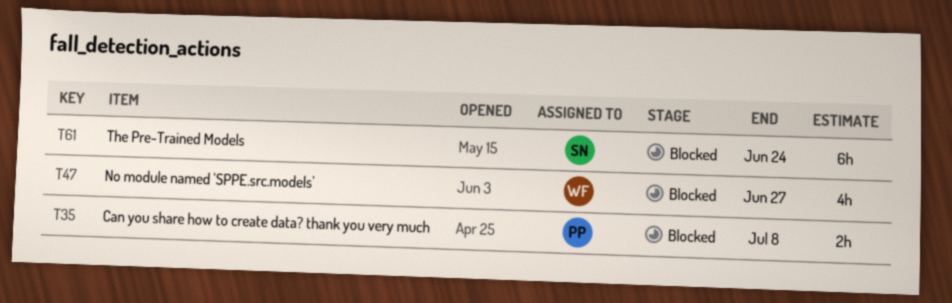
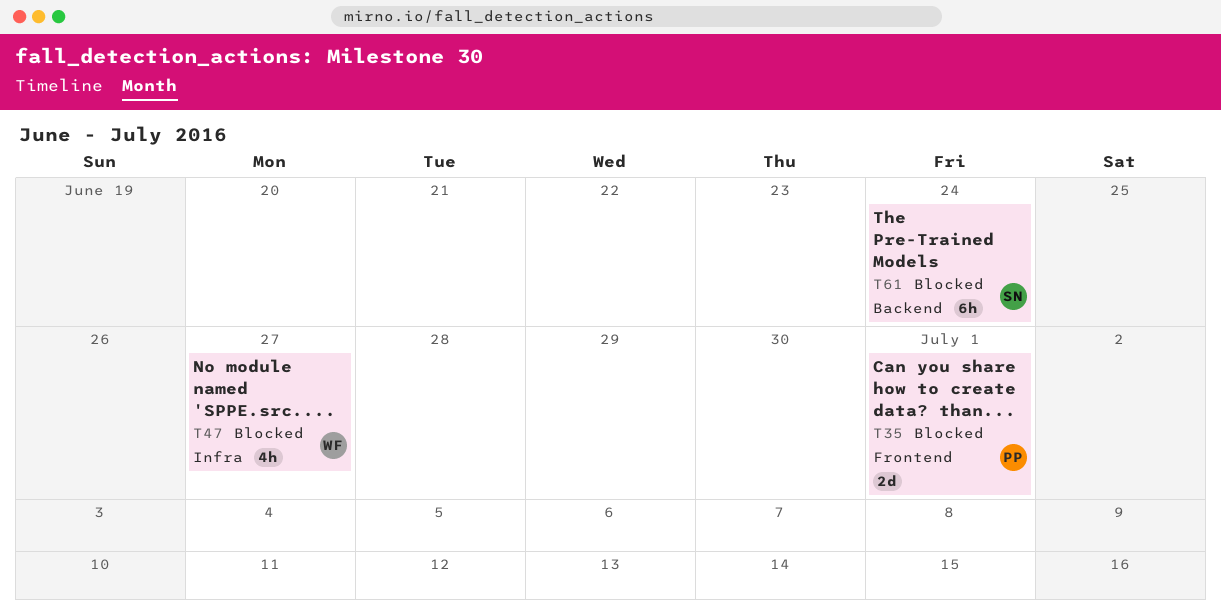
T35, estimate: 2h -> 2d
T35, due: Jul 8 -> Jul 1

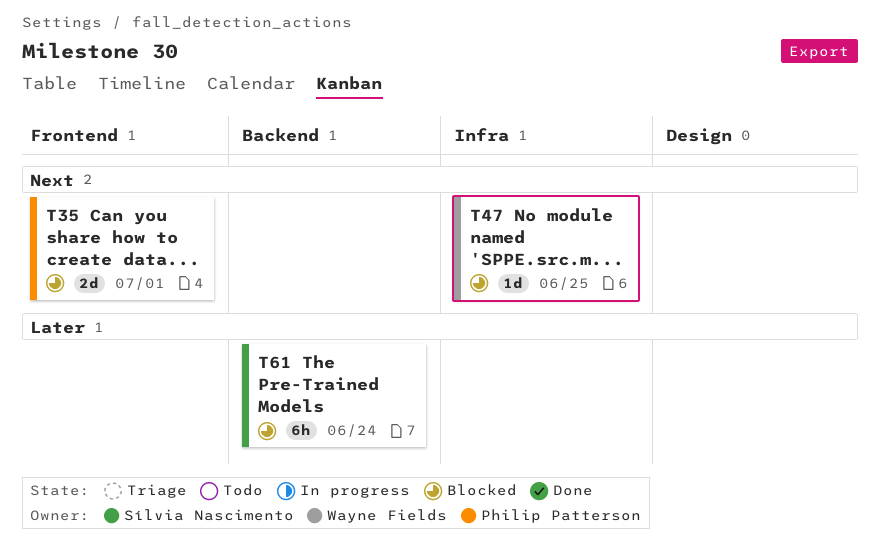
T47, estimate: 4h -> 1d
T47, due: Jun 27 -> Jun 25

